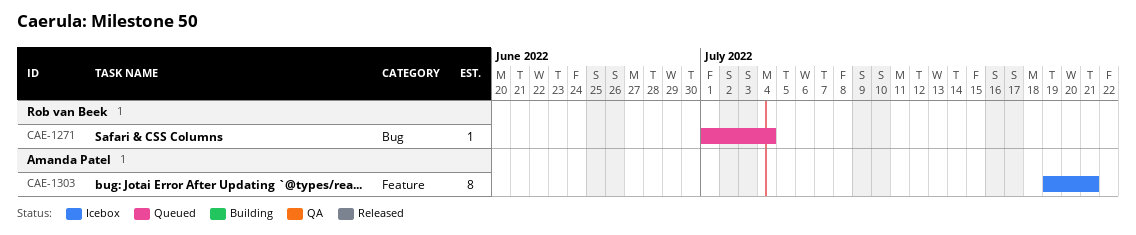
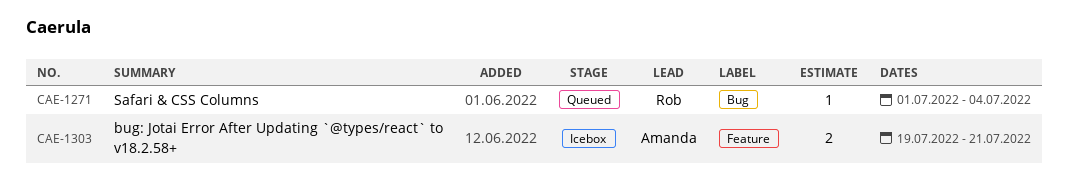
CAE-1303, estimate: 8 -> 2

